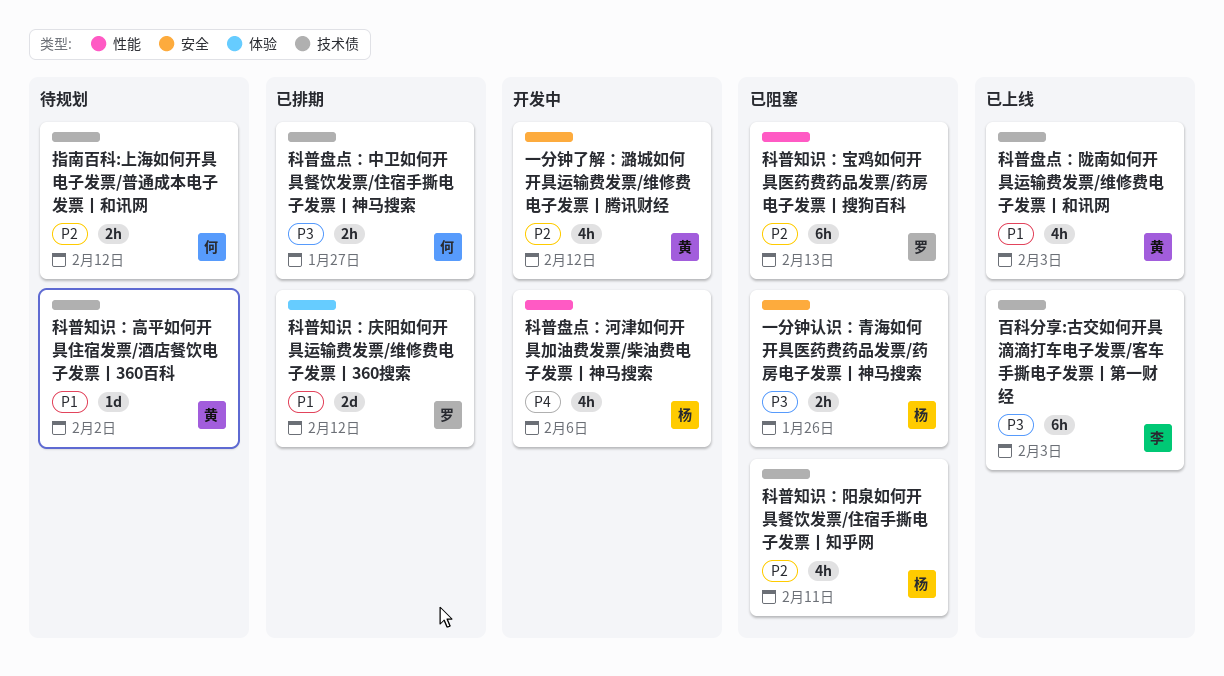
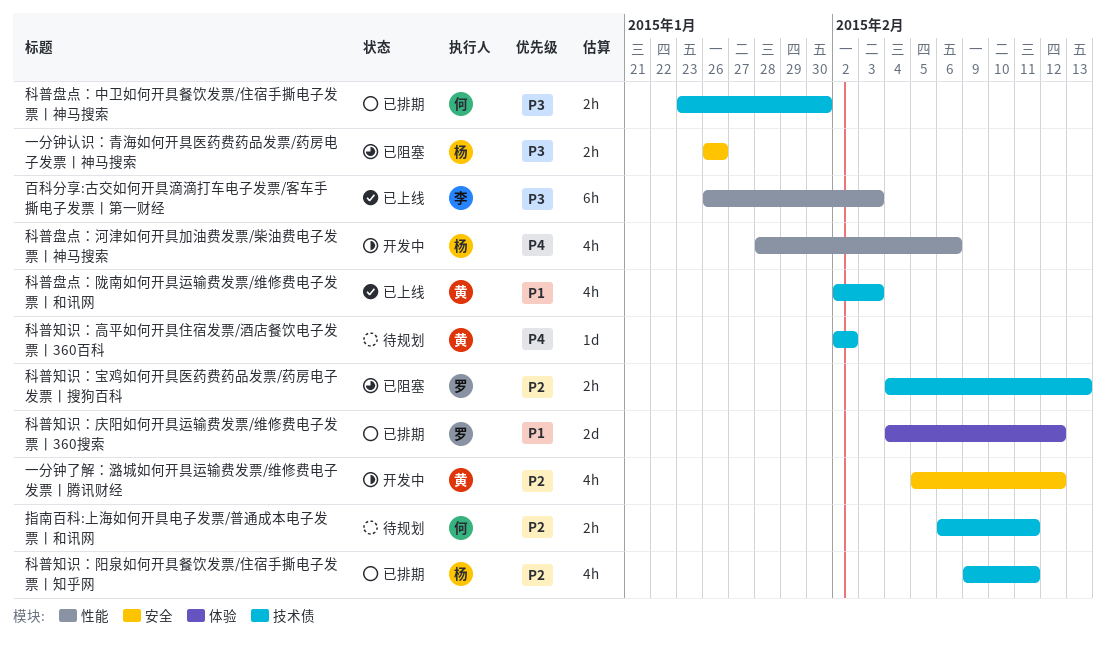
指南百科:上海如何开具电子发票/普通成本电子发票丨和讯网, due: Feb 12 -> Feb 11
百科分享:古交如何开具滴滴打车电子发票/客车手撕电子发票丨第一财经, label: 技术债 -> 性能
科普盘点：中卫如何开具餐饮发票/住宿手撕电子发票丨神马搜索, due: Jan 27 -> Jan 30
科普知识：宝鸡如何开具医药费药品发票/药房电子发票丨搜狗百科, label: 性能 -> 技术债
科普知识：宝鸡如何开具医药费药品发票/药房电子发票丨搜狗百科, estimate: 6h -> 2h
科普知识：阳泉如何开具餐饮发票/住宿手撕电子发票丨知乎网, status: 已阻塞 -> 已排期
科普知识：高平如何开具住宿发票/酒店餐饮电子发票丨360百科, priority: P1 -> P4

